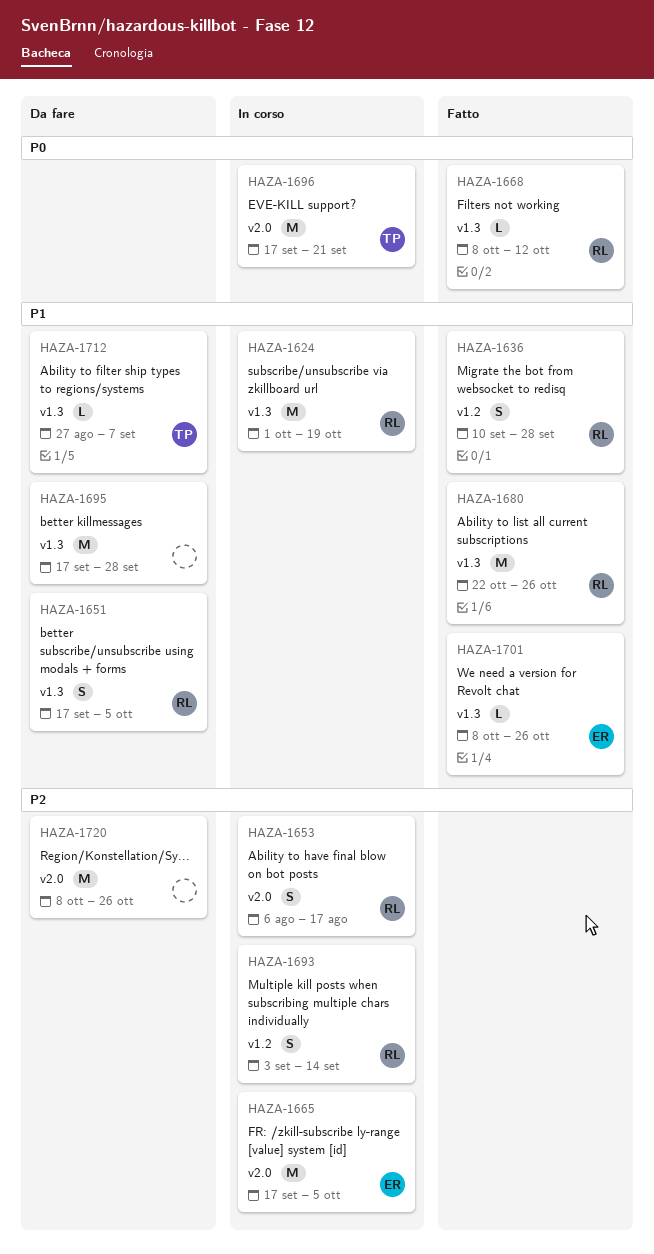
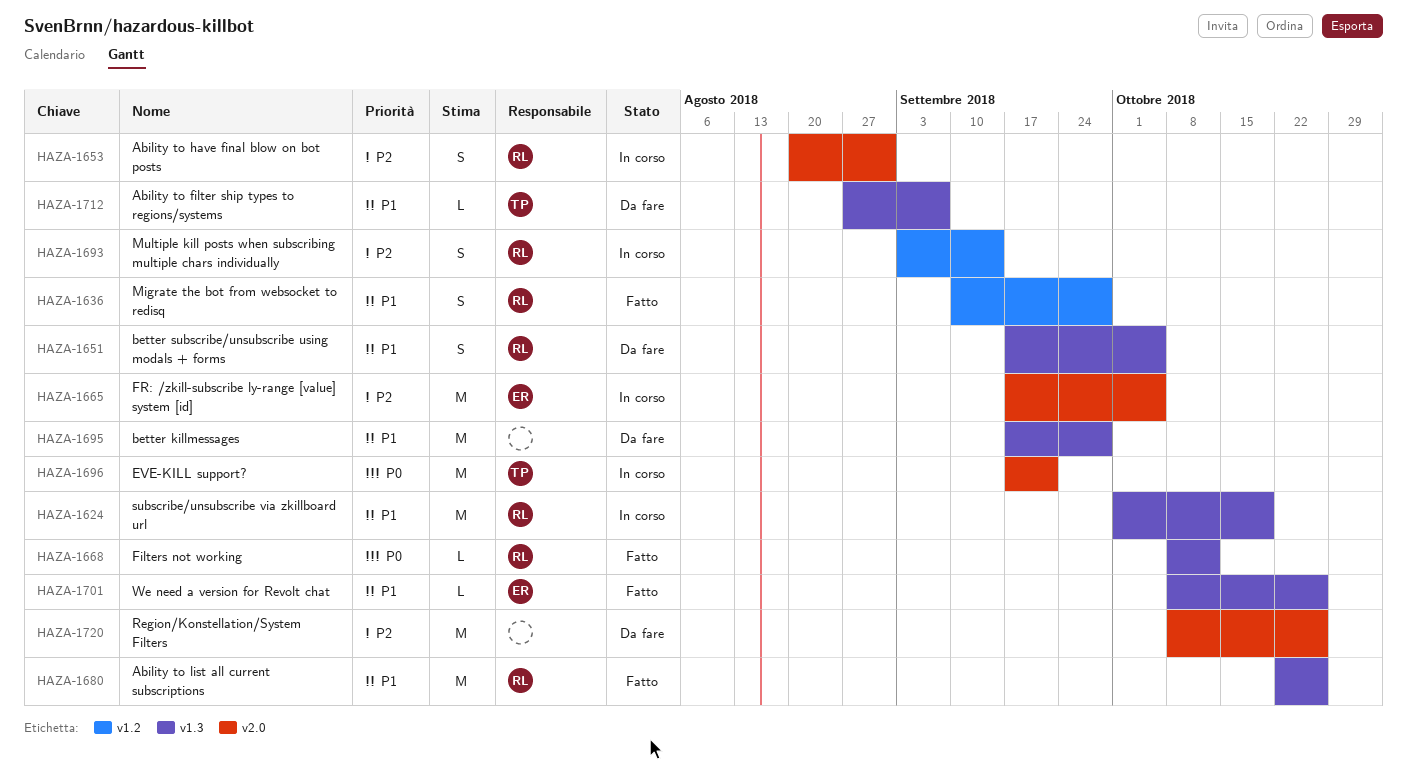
HAZA-1653, start: Aug 6 -> Aug 20
HAZA-1653, due: Aug 17 -> Aug 31

